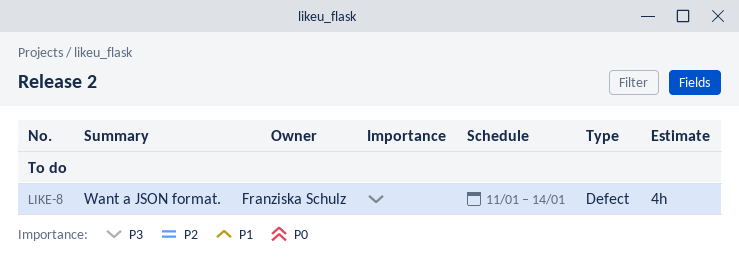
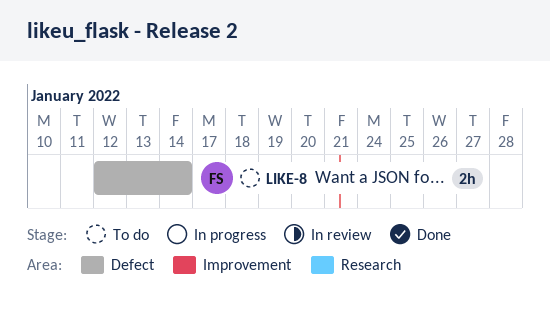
LIKE-8, estimate: 4h -> 2h
LIKE-8, start: Jan 11 -> Jan 12

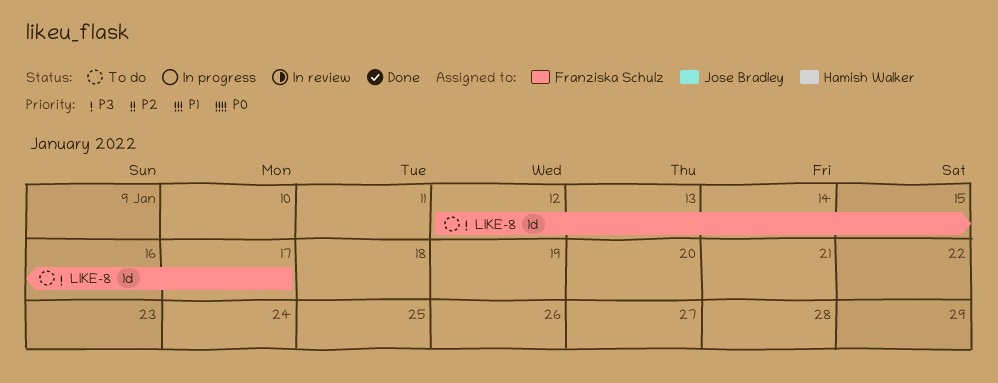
LIKE-8, estimate: 2h -> 1d
LIKE-8, due: Jan 14 -> Jan 17

